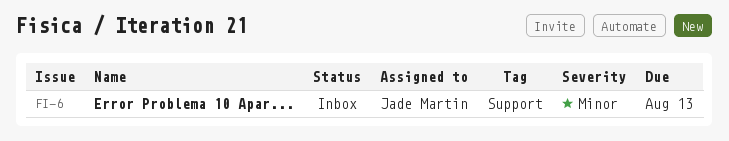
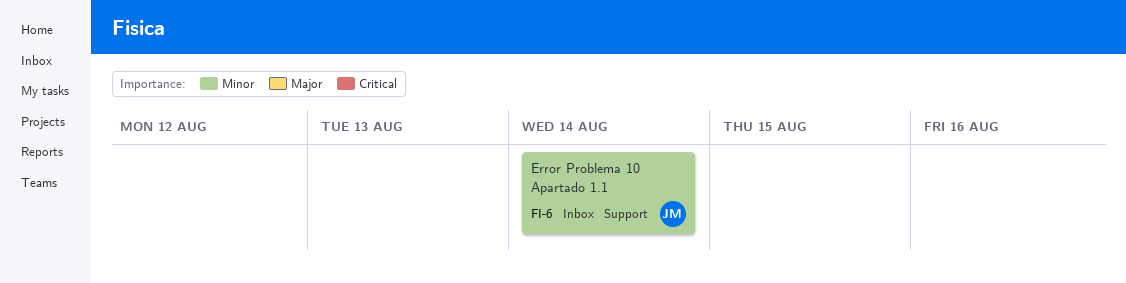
FI-6, due: Aug 13 -> Aug 14

